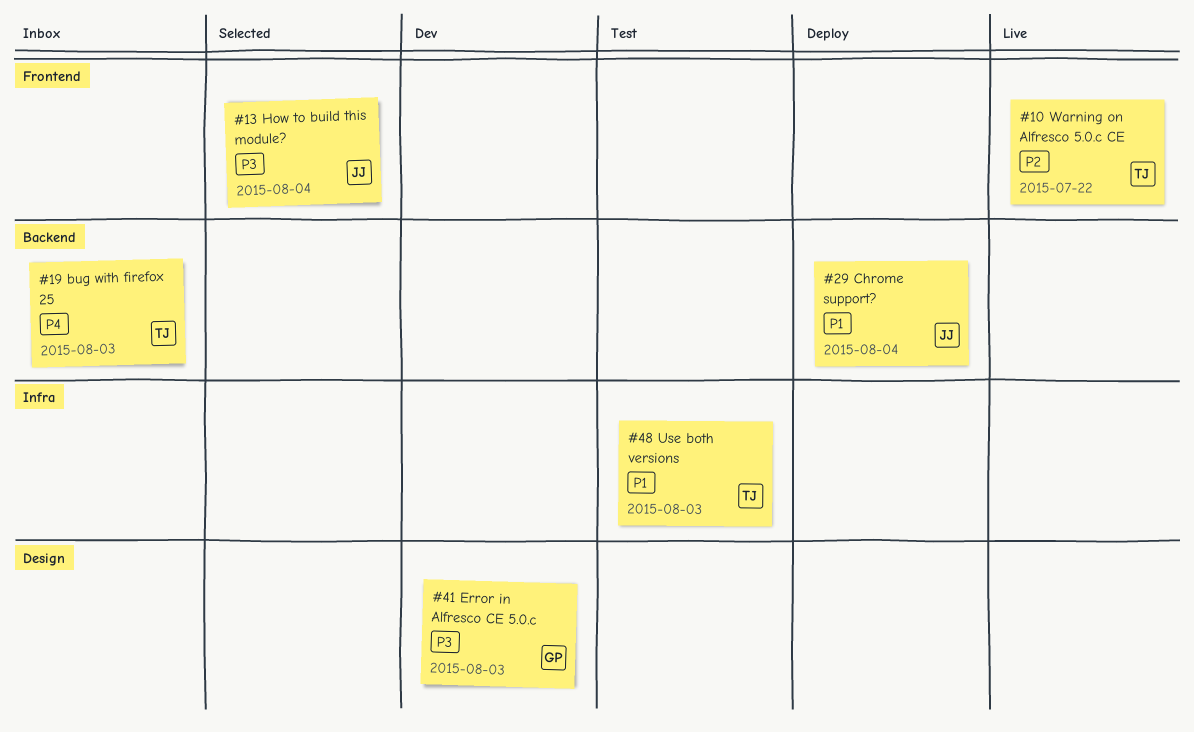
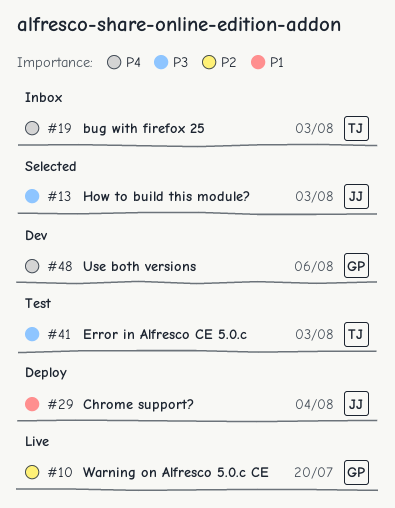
#10, owner: TJ -> GP
#10, due: Jul 22 -> Jul 20
#13, due: Aug 4 -> Aug 3
#41, status: Dev -> Test
#41, owner: GP -> TJ
#48, status: Test -> Dev
#48, owner: TJ -> GP
#48, priority: P1 -> P4
#48, due: Aug 3 -> Aug 6

